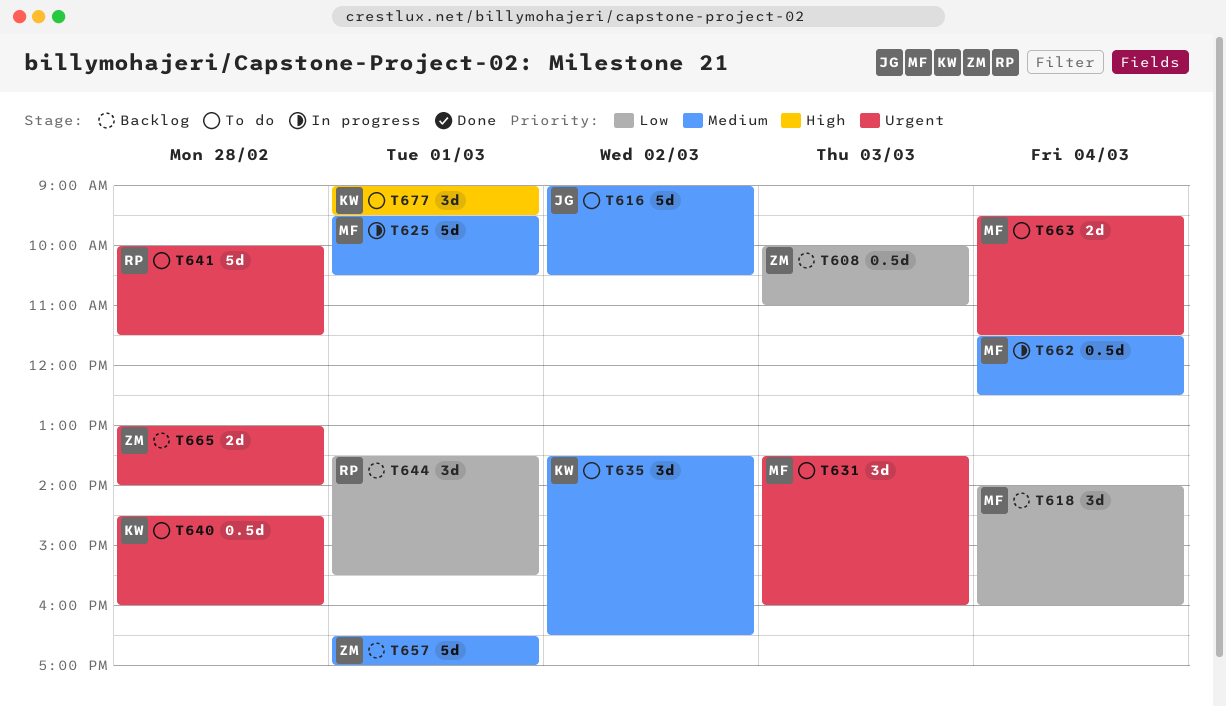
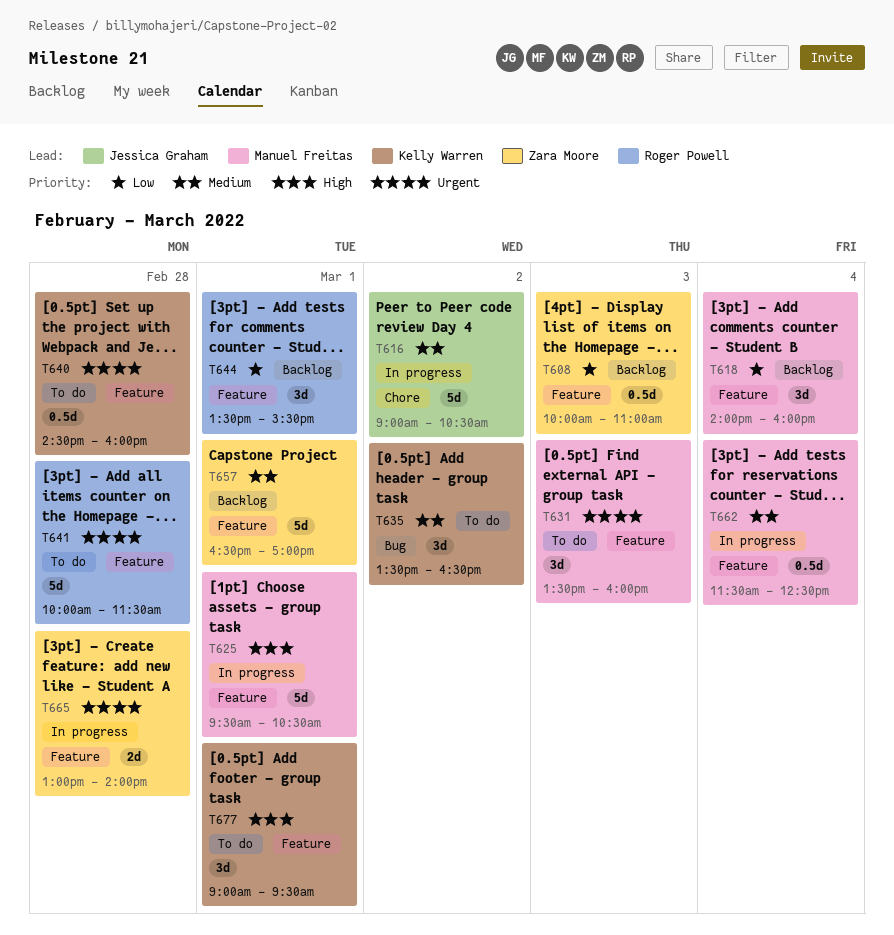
T616, status: To do -> In progress
T625, priority: Medium -> High
T663: present -> none
T665, status: Backlog -> In progress

